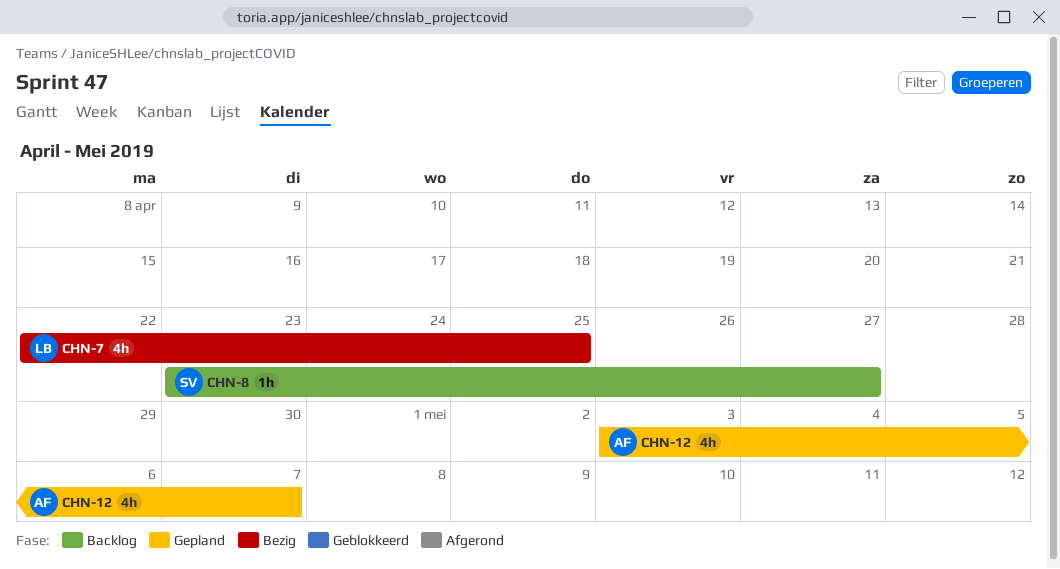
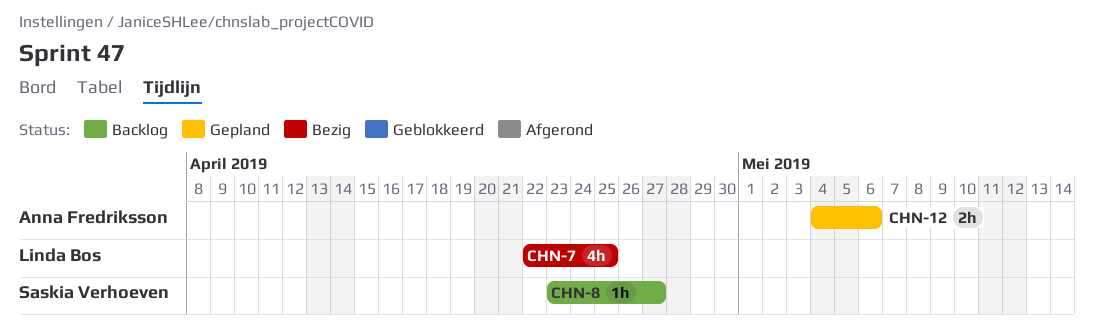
CHN-12, estimate: 4h -> 2h
CHN-12, start: May 3 -> May 4
CHN-12, due: May 7 -> May 6

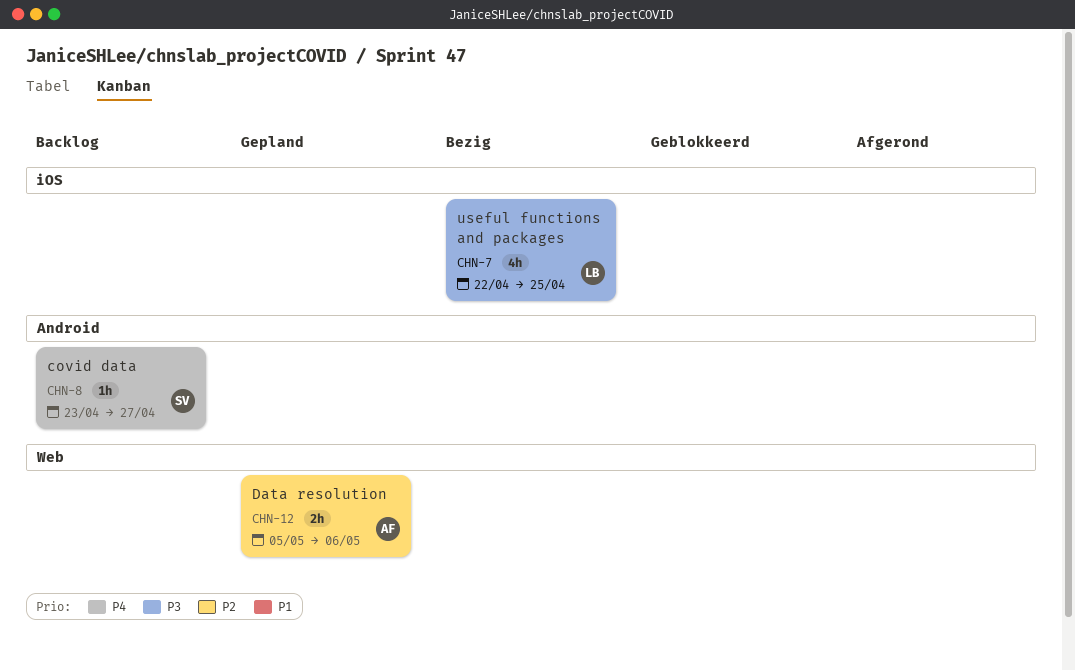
CHN-12, start: May 4 -> May 5

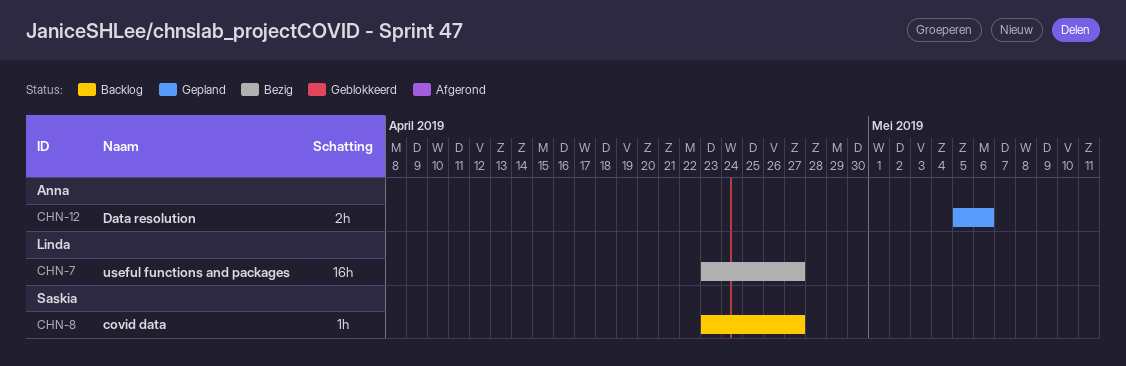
CHN-7, estimate: 4h -> 16h
CHN-7, start: Apr 22 -> Apr 23
CHN-7, due: Apr 25 -> Apr 27

